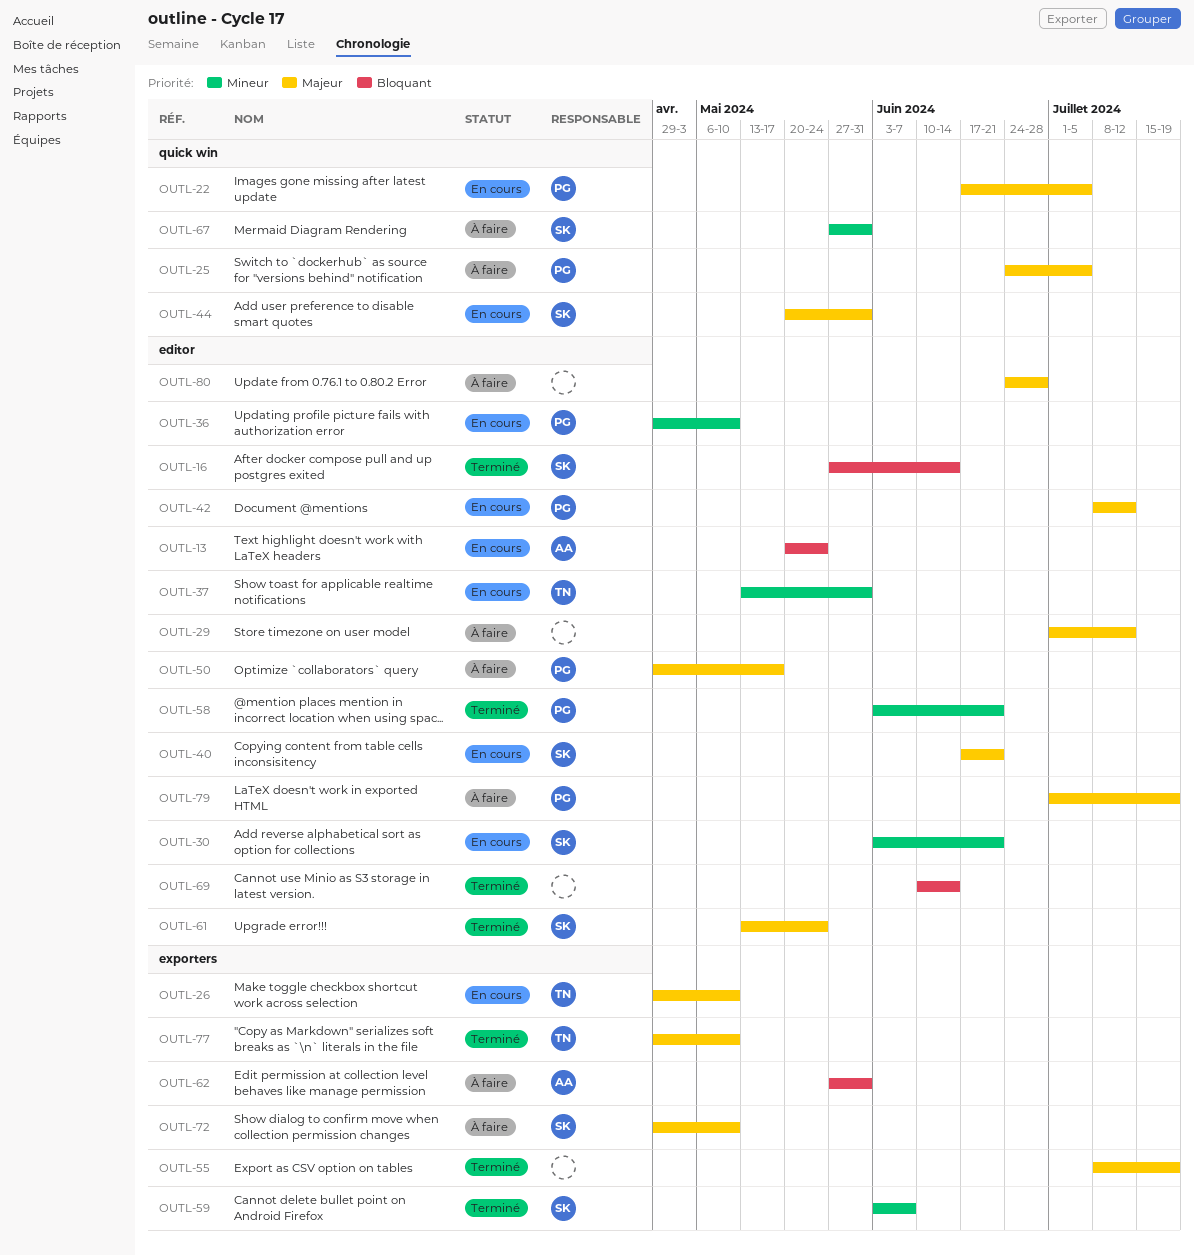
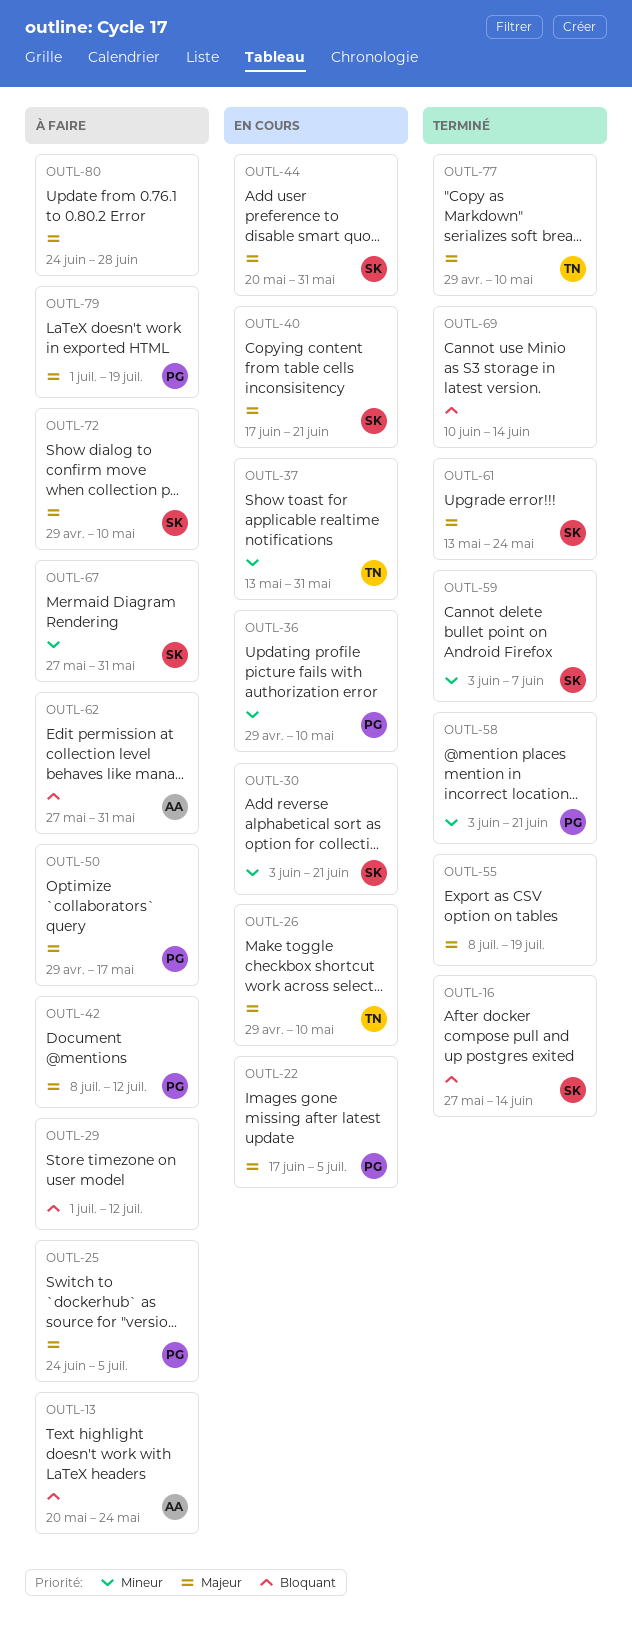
OUTL-13, status: En cours -> À faire
OUTL-29, priority: Majeur -> Bloquant
OUTL-42, status: En cours -> À faire

